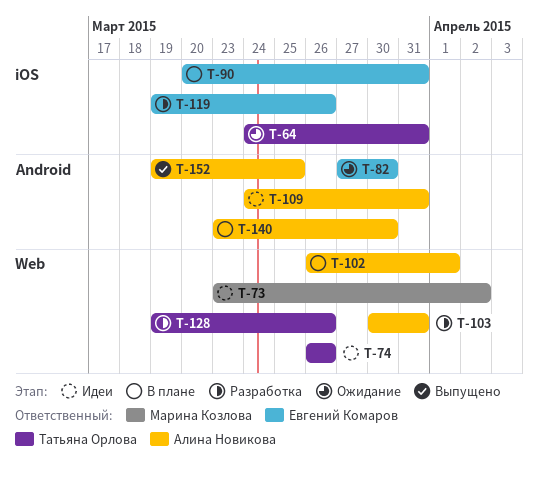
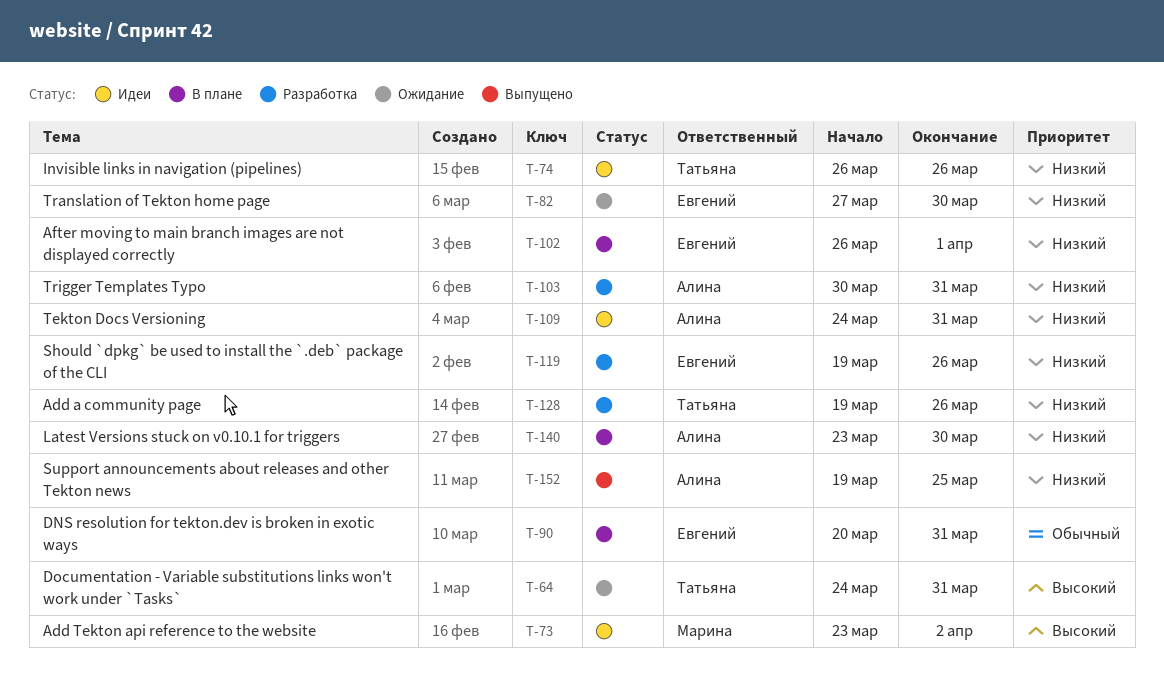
T-102, owner: Алина Новикова -> Евгений Комаров

